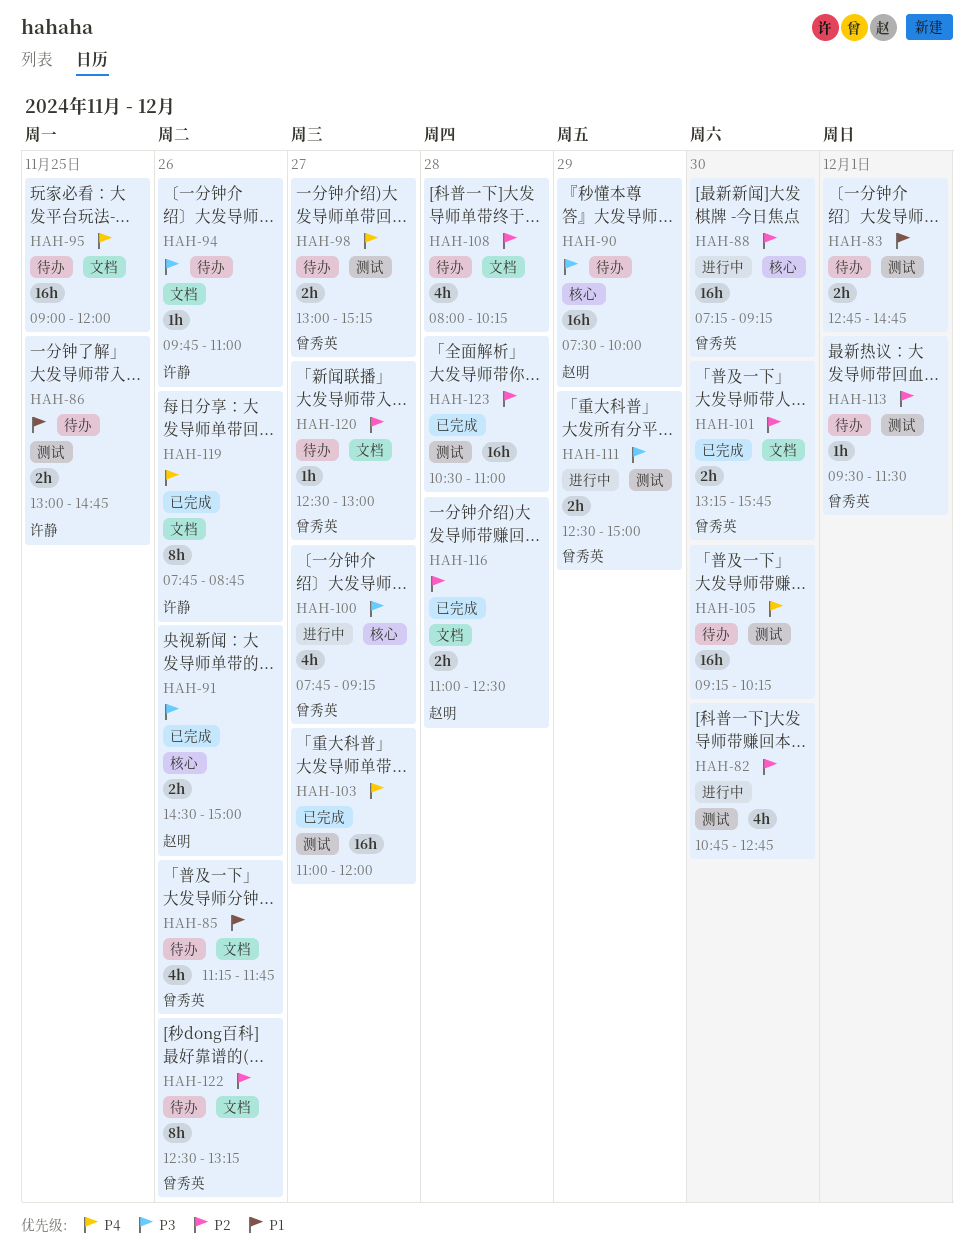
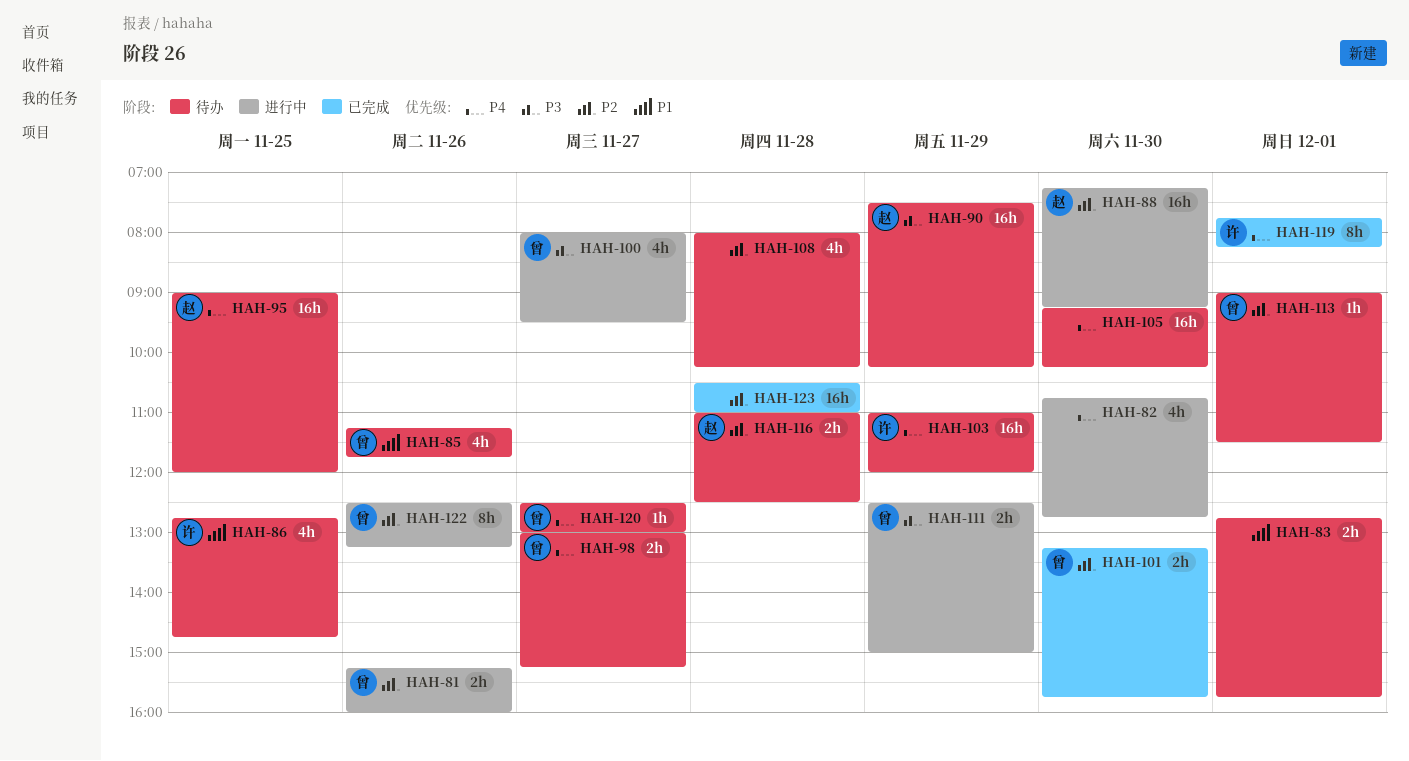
HAH-81: none -> present
HAH-82, priority: P2 -> P4
HAH-83, ends: 14:45 -> 15:45
HAH-86, estimate: 2h -> 4h
HAH-86, begins: 13:00 -> 12:45
HAH-88, owner: 曾秀英 -> 赵明
HAH-90, ends: 10:00 -> 10:15
HAH-91: present -> none
HAH-94: present -> none
HAH-95, owner: none -> 赵明
HAH-100, begins: 07:45 -> 08:00
HAH-100, ends: 09:15 -> 09:30
HAH-103, status: 已完成 -> 待办
HAH-103, owner: none -> 许静
HAH-103, day: Nov 27 -> Nov 29
HAH-113, begins: 09:30 -> 09:00
HAH-116, status: 已完成 -> 待办
HAH-119, day: Nov 26 -> Dec 1
HAH-119, ends: 08:45 -> 08:15
HAH-120, priority: P2 -> P4
HAH-122, status: 待办 -> 进行中

